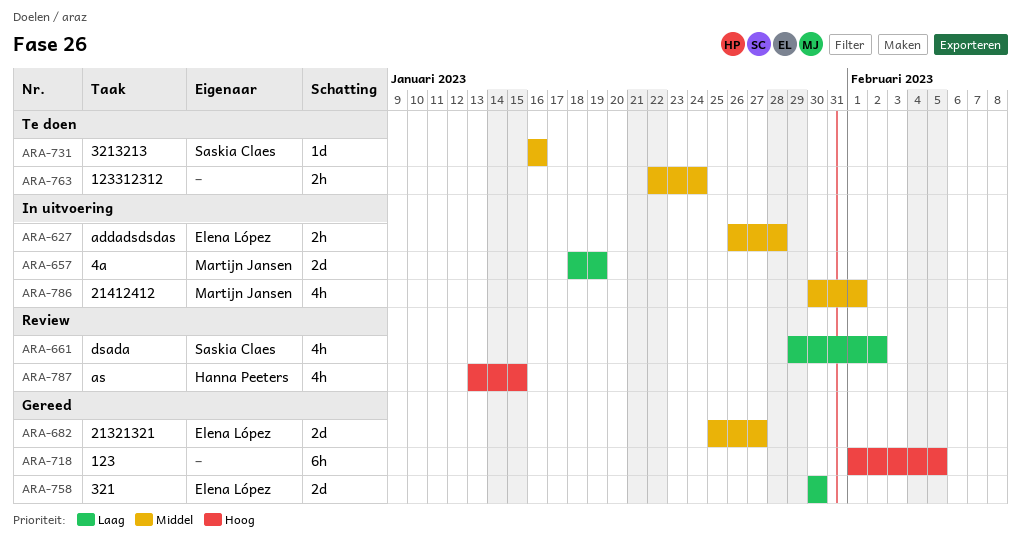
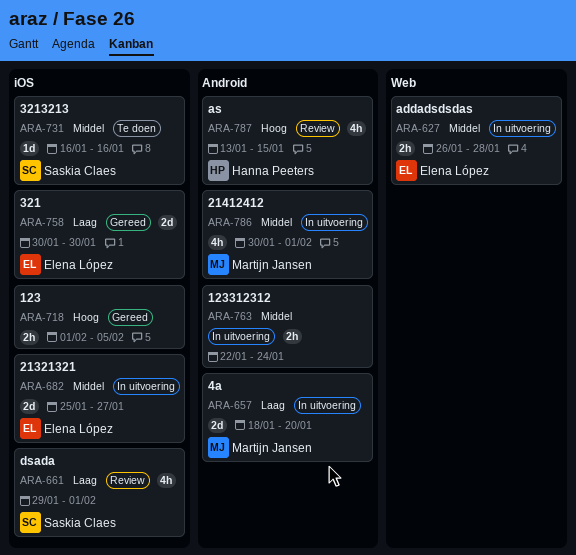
ARA-657, due: Jan 19 -> Jan 20
ARA-661, due: Feb 2 -> Feb 1
ARA-682, status: Gereed -> In uitvoering
ARA-718, estimate: 6h -> 2h
ARA-763, status: Te doen -> In uitvoering

